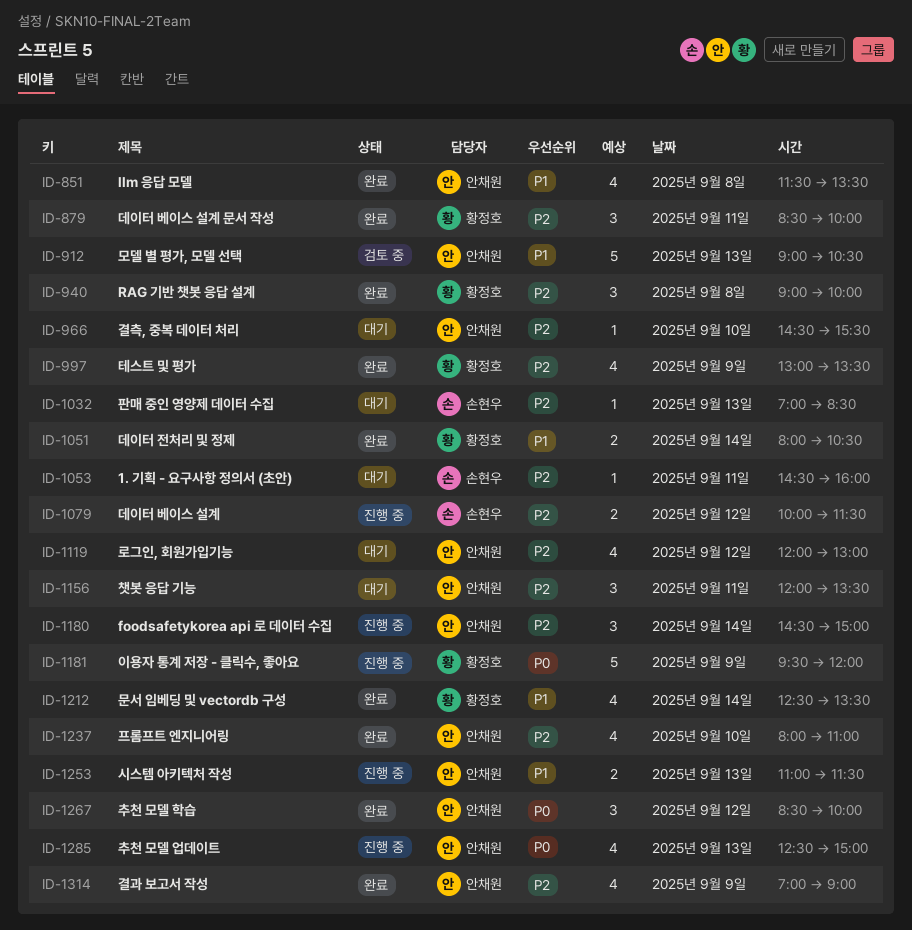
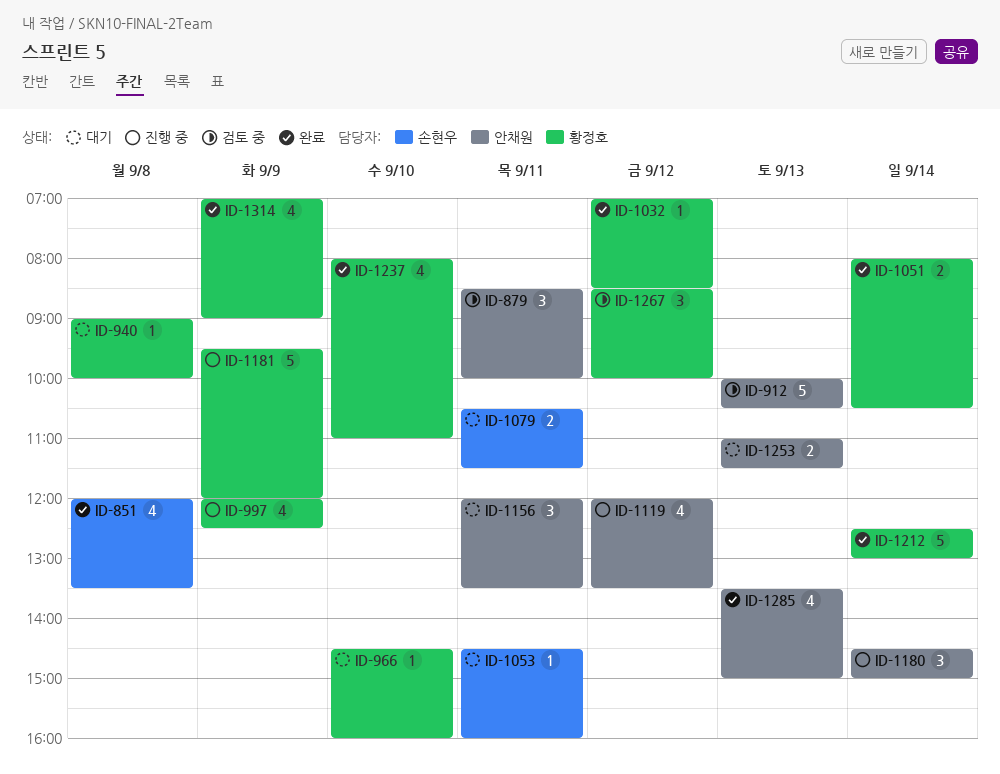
ID-851, owner: 안채원 -> 손현우
ID-851, begins: 11:30 -> 12:00
ID-879, status: 완료 -> 검토 중
ID-879, owner: 황정호 -> 안채원
ID-912, begins: 09:00 -> 10:00
ID-940, status: 완료 -> 대기
ID-940, estimate: 3 -> 1
ID-966, owner: 안채원 -> 황정호
ID-966, ends: 15:30 -> 16:00
ID-997, status: 완료 -> 진행 중
ID-997, begins: 13:00 -> 12:00
ID-997, ends: 13:30 -> 12:30
ID-1032, status: 대기 -> 완료
ID-1032, owner: 손현우 -> 황정호
ID-1032, day: Sep 13 -> Sep 12
ID-1079, status: 진행 중 -> 대기
ID-1079, day: Sep 12 -> Sep 11
ID-1079, begins: 10:00 -> 10:30
ID-1119, status: 대기 -> 진행 중
ID-1119, ends: 13:00 -> 13:30
ID-1212, estimate: 4 -> 5
ID-1212, ends: 13:30 -> 13:00
ID-1237, owner: 안채원 -> 황정호
ID-1253, status: 진행 중 -> 대기
ID-1267, status: 완료 -> 검토 중
ID-1267, owner: 안채원 -> 황정호
ID-1285, status: 진행 중 -> 완료
ID-1285, begins: 12:30 -> 13:30
ID-1314, owner: 안채원 -> 황정호

